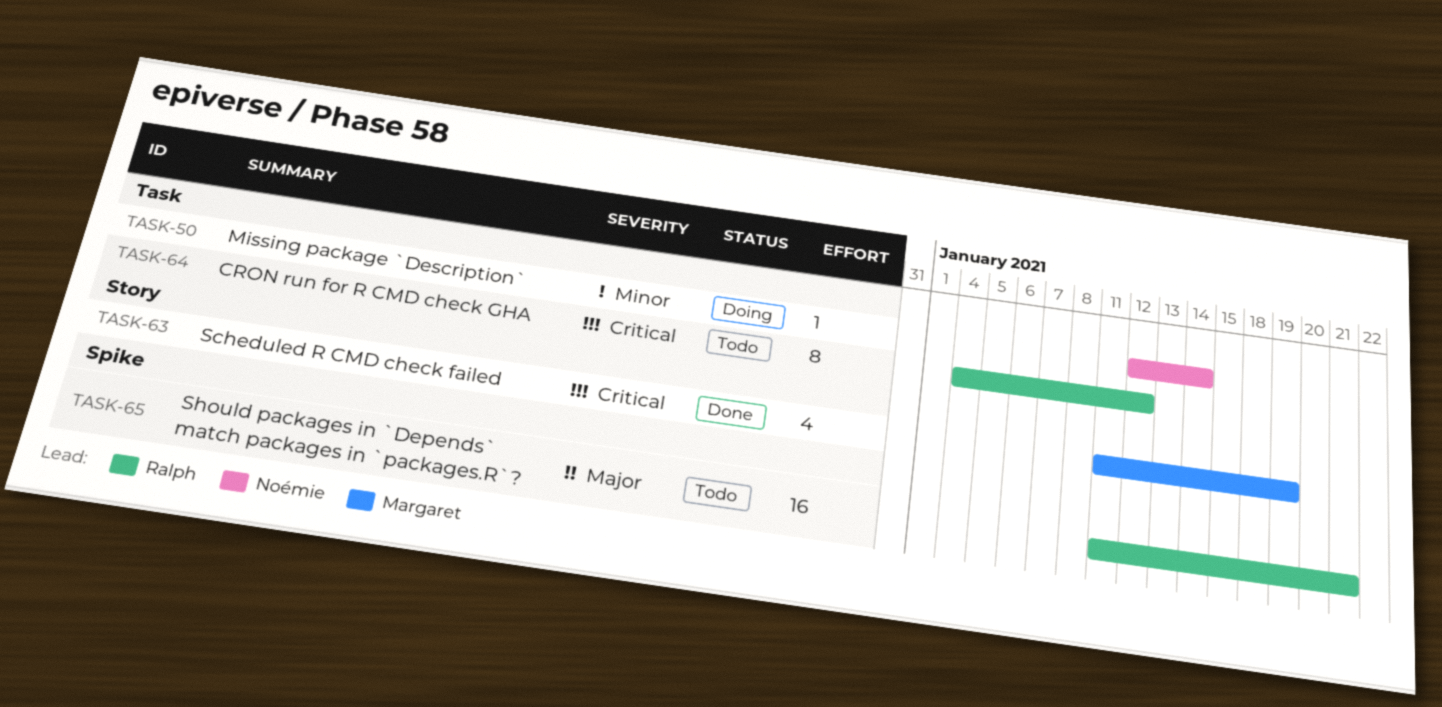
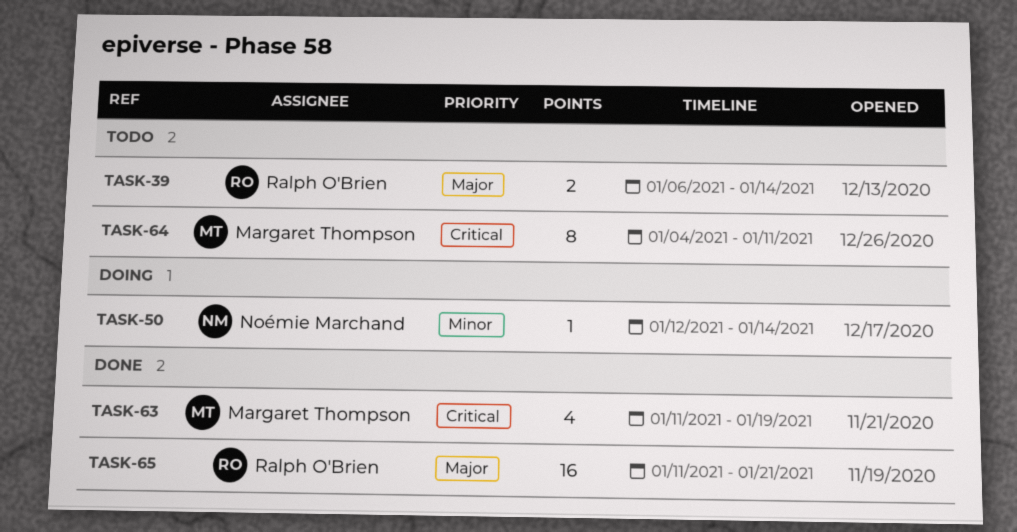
TASK-39: none -> present
TASK-64, owner: Ralph O'Brien -> Margaret Thompson
TASK-64, due: Jan 12 -> Jan 11
TASK-65, status: Todo -> Done

